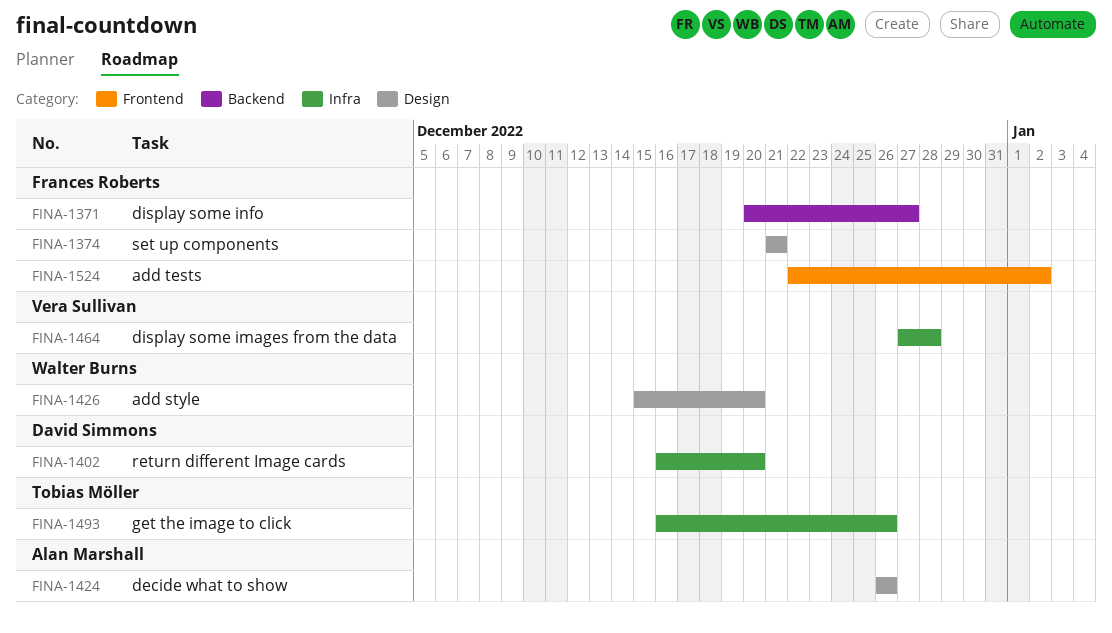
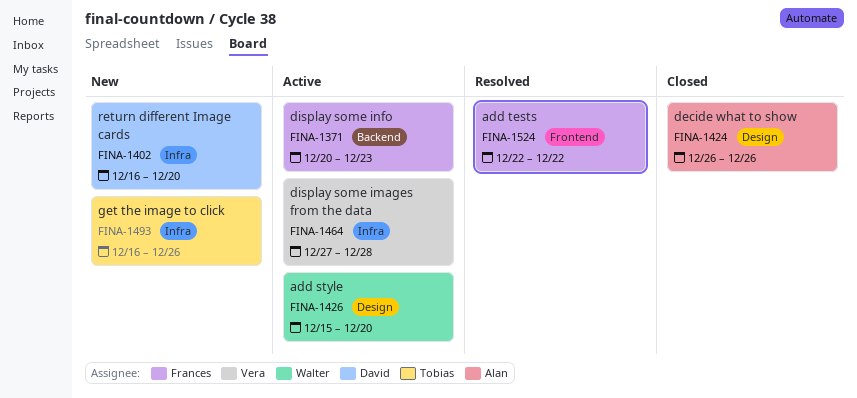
FINA-1371, due: Dec 27 -> Dec 23
FINA-1374: present -> none
FINA-1524, due: Jan 2 -> Dec 22

